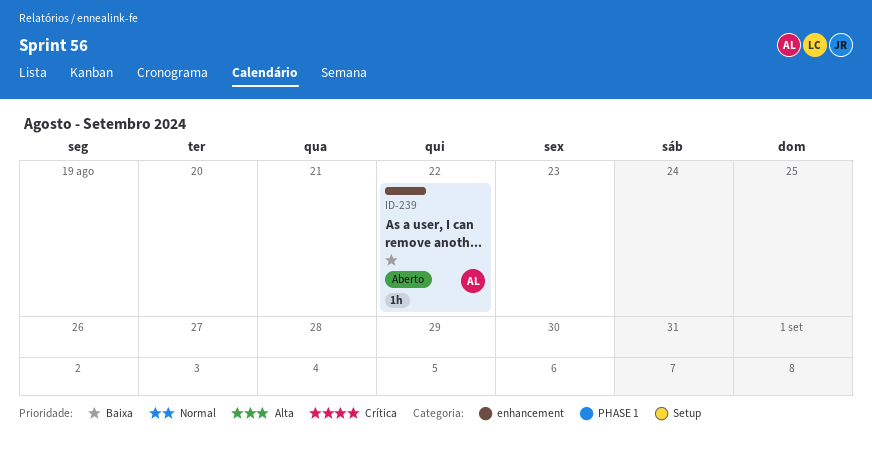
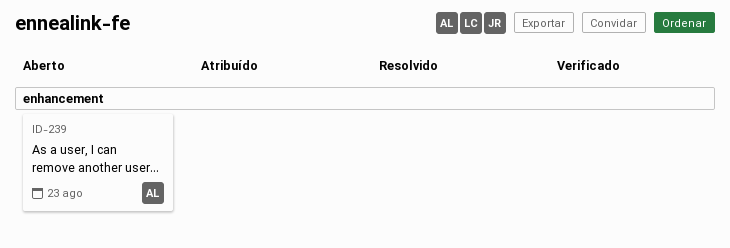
ID-239, due: Aug 22 -> Aug 23

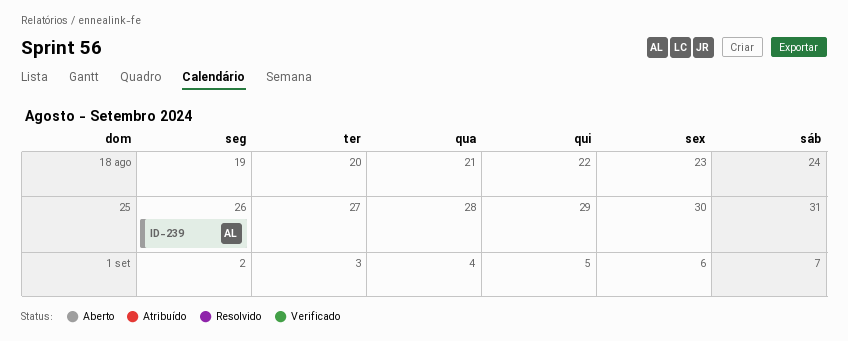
ID-239, due: Aug 23 -> Aug 26

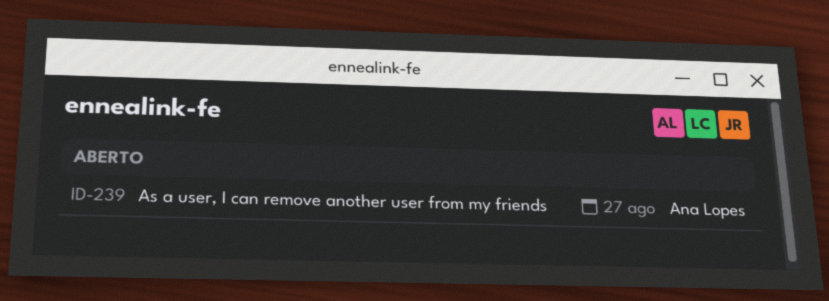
ID-239, due: Aug 26 -> Aug 27

